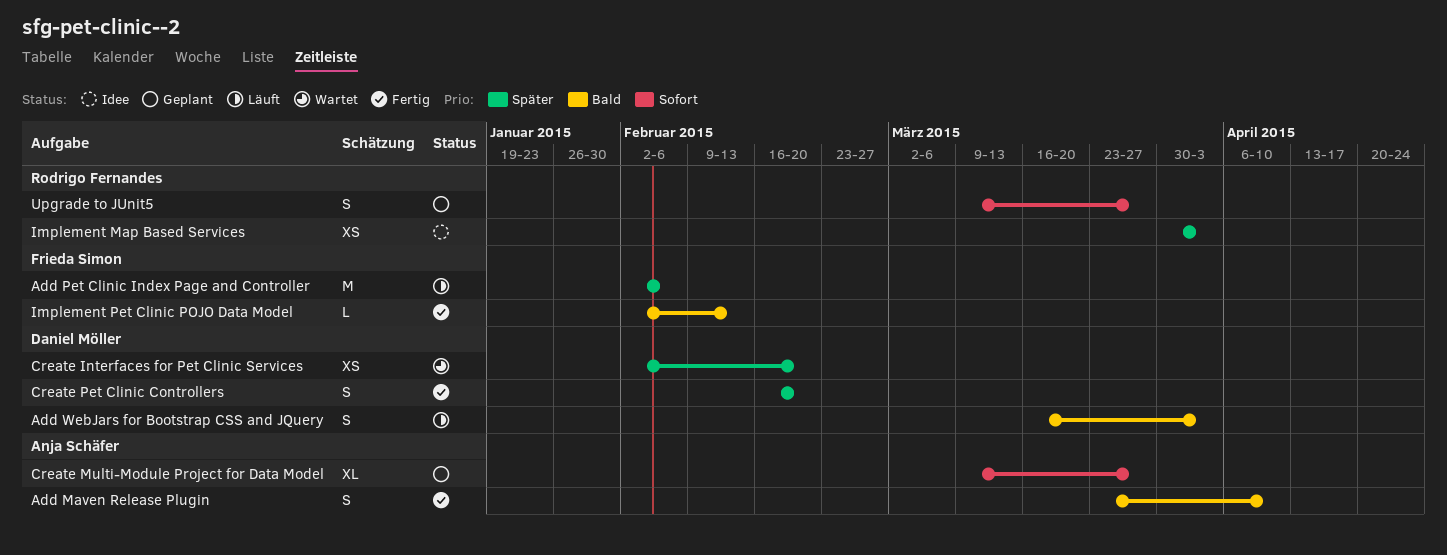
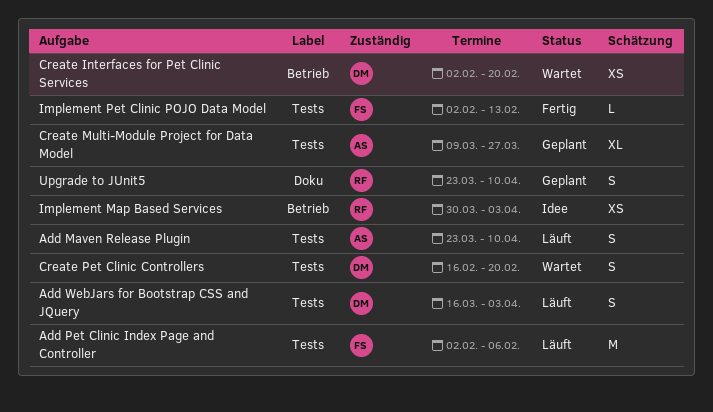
Add Maven Release Plugin, status: Fertig -> Läuft
Create Pet Clinic Controllers, status: Fertig -> Wartet
Upgrade to JUnit5, start: Mar 9 -> Mar 23
Upgrade to JUnit5, due: Mar 27 -> Apr 10

